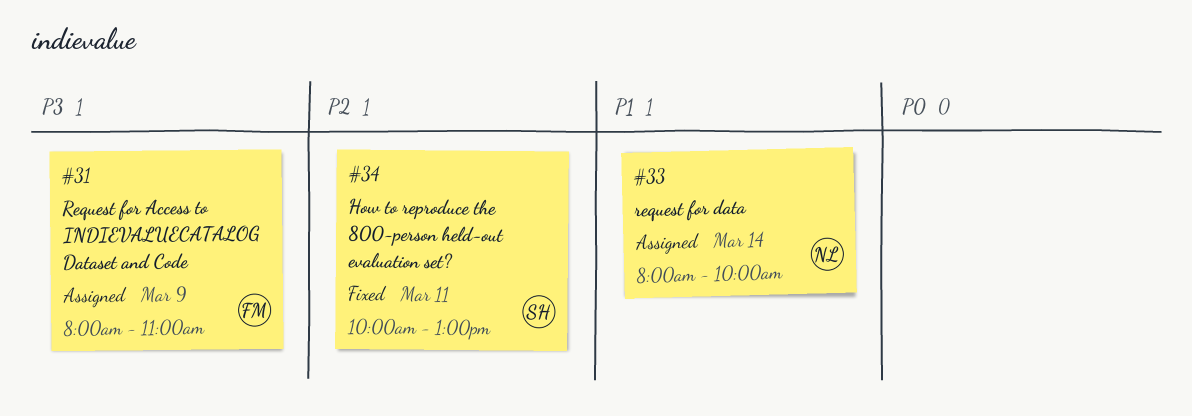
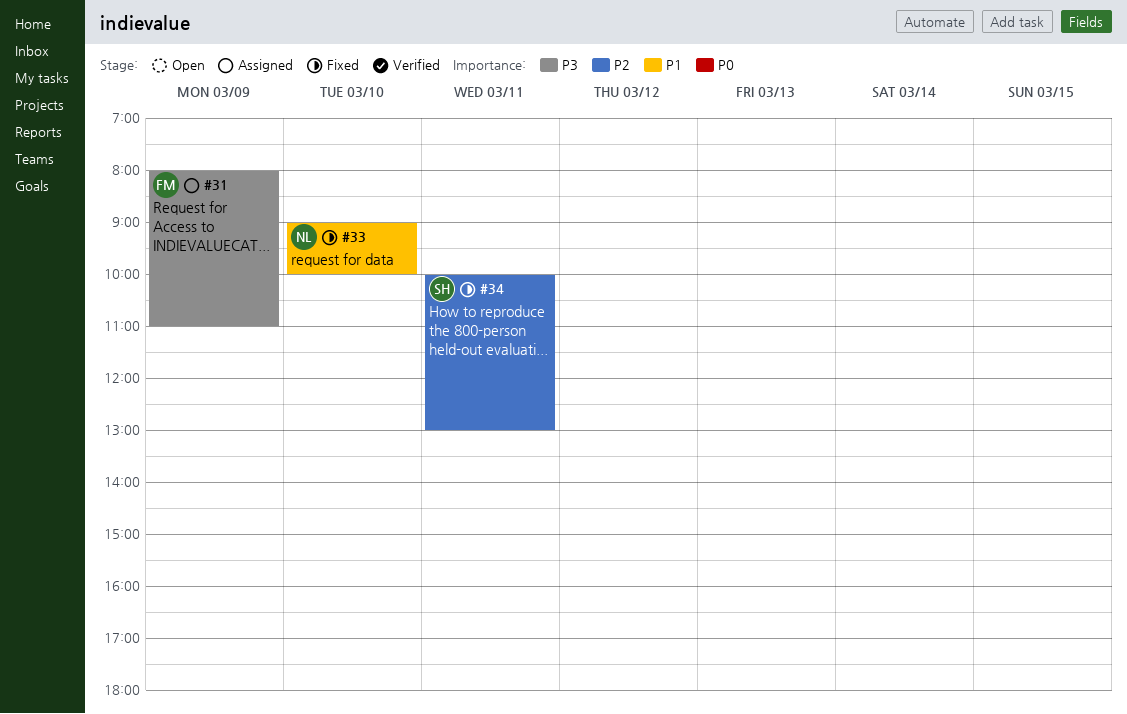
#33, status: Assigned -> Fixed
#33, day: Mar 14 -> Mar 10
#33, begins: 08:00 -> 09:00

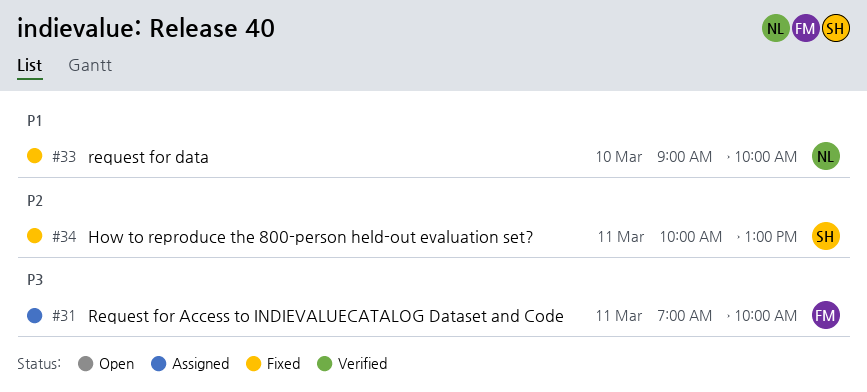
#31, day: Mar 9 -> Mar 11
#31, begins: 08:00 -> 07:00
#31, ends: 11:00 -> 10:00

